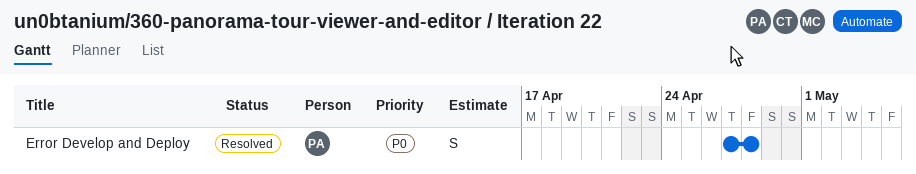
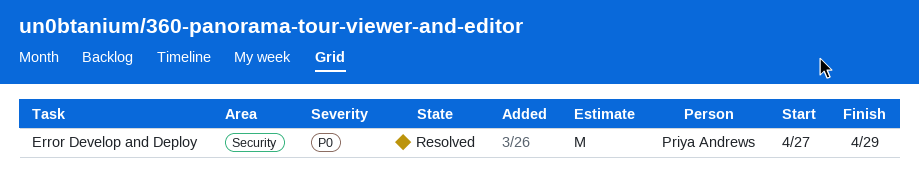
Error Develop and Deploy, estimate: S -> M
Error Develop and Deploy, due: Apr 28 -> Apr 29

